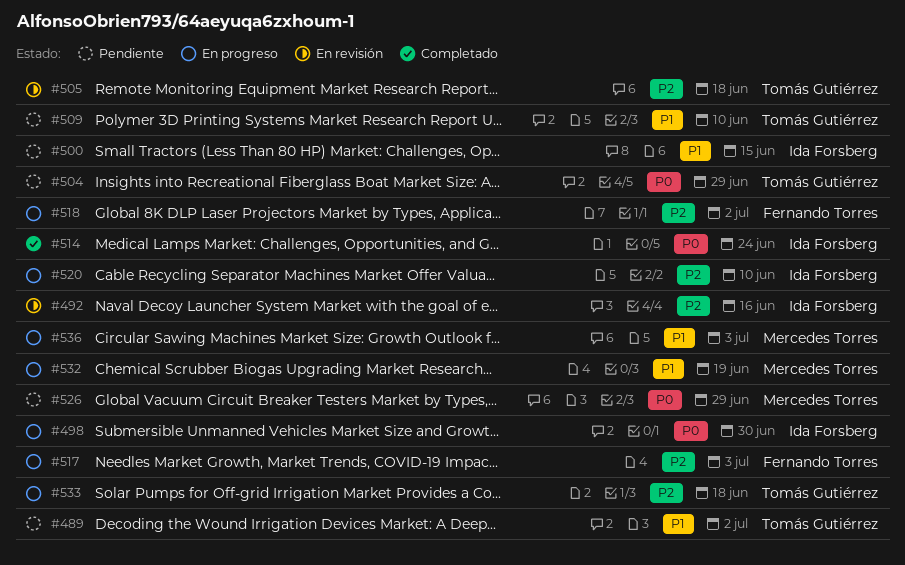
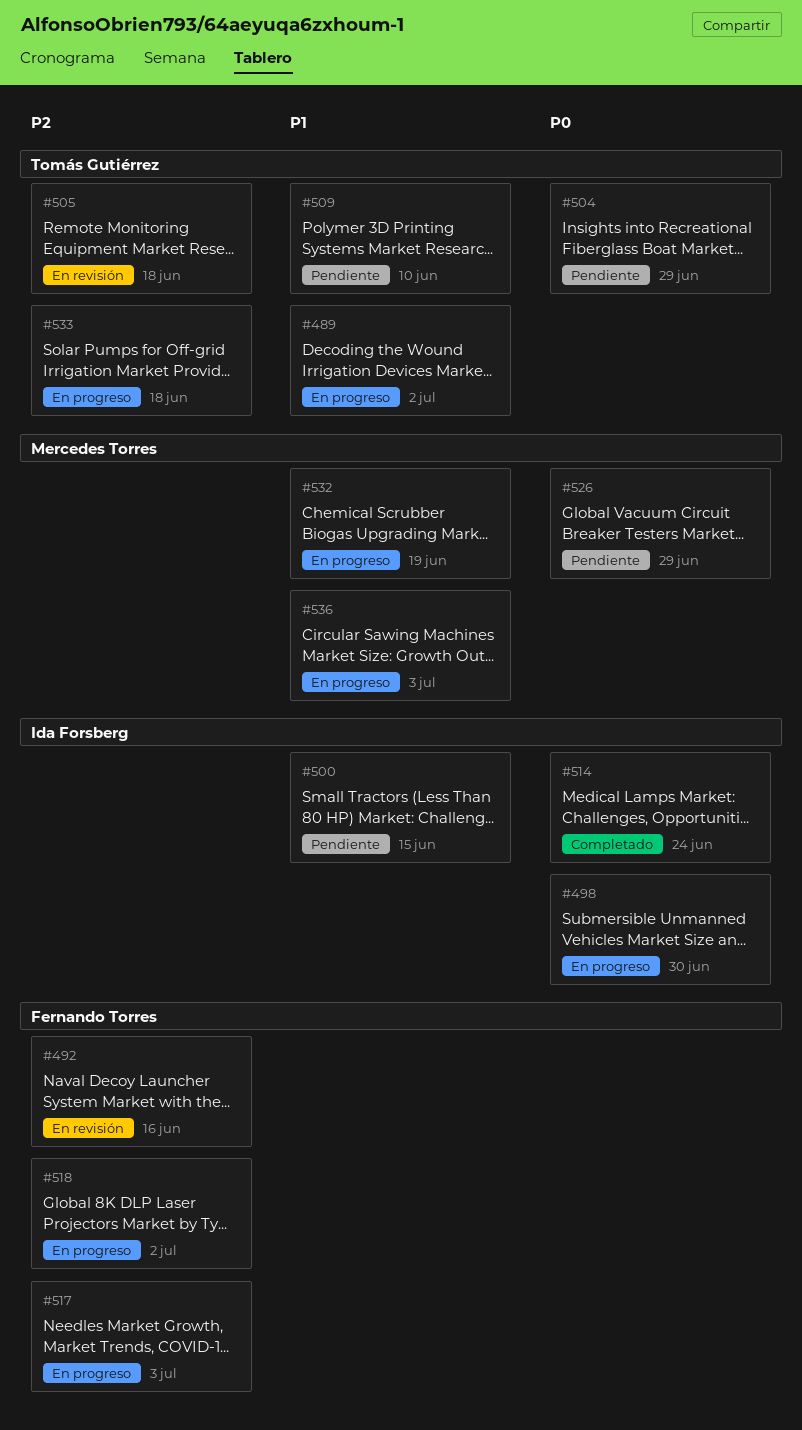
#489, status: Pendiente -> En progreso
#492, owner: Ida Forsberg -> Fernando Torres
#520: present -> none

